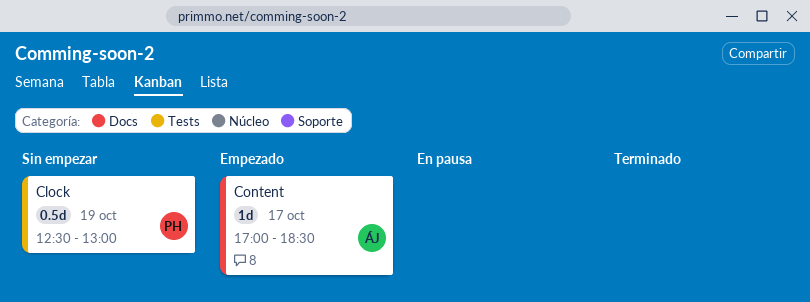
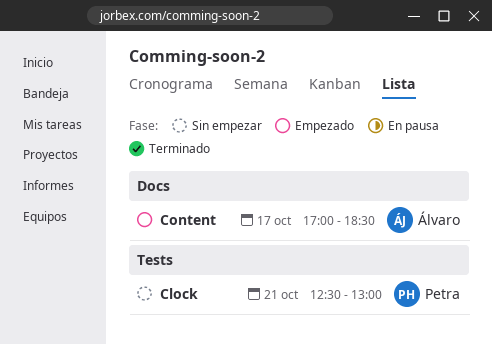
Clock, day: Oct 19 -> Oct 21

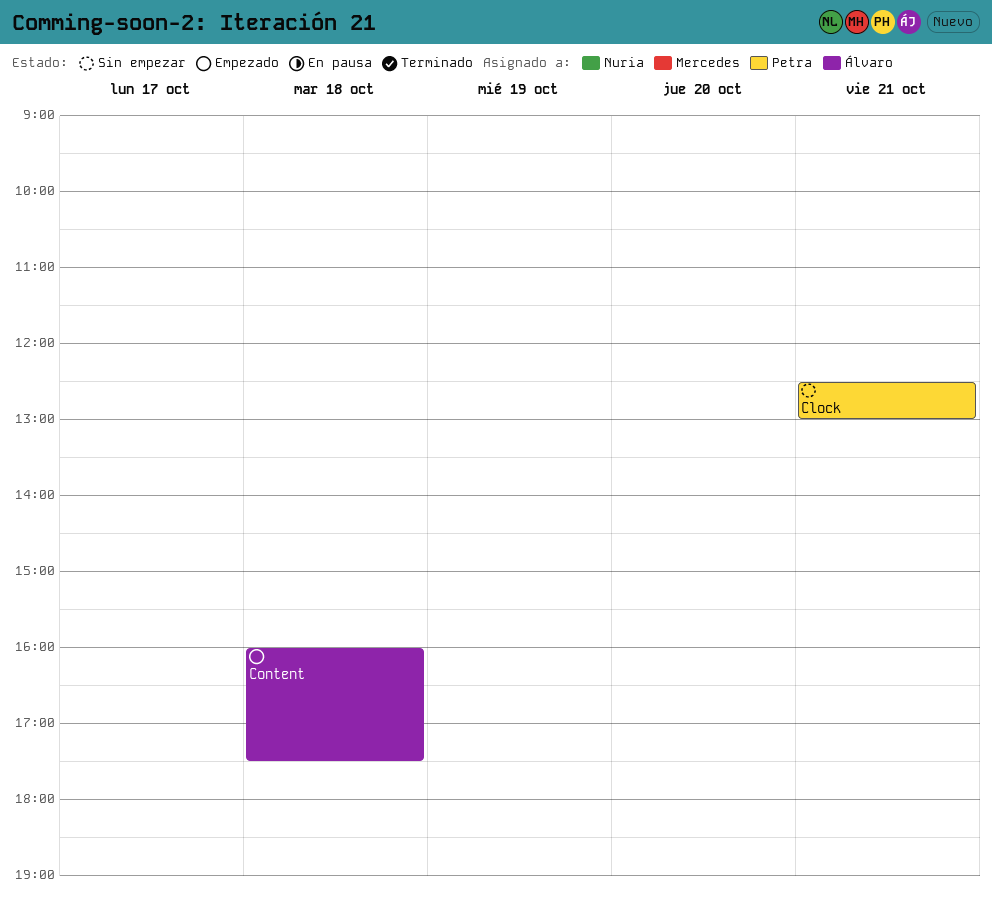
Content, day: Oct 17 -> Oct 18
Content, begins: 17:00 -> 16:00
Content, ends: 18:30 -> 17:30

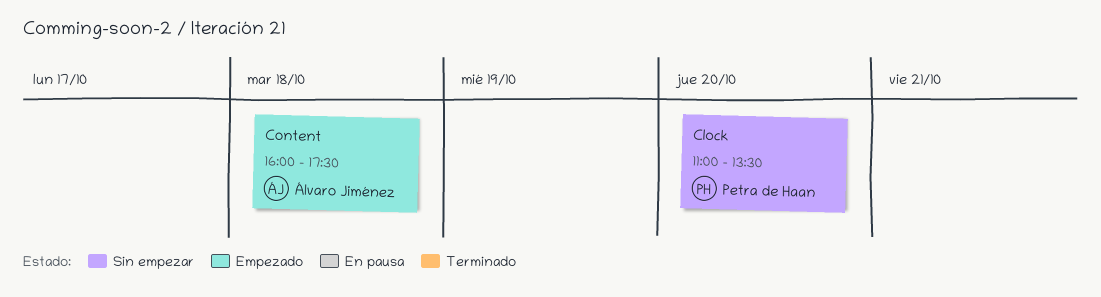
Clock, day: Oct 21 -> Oct 20
Clock, begins: 12:30 -> 11:00
Clock, ends: 13:00 -> 13:30

